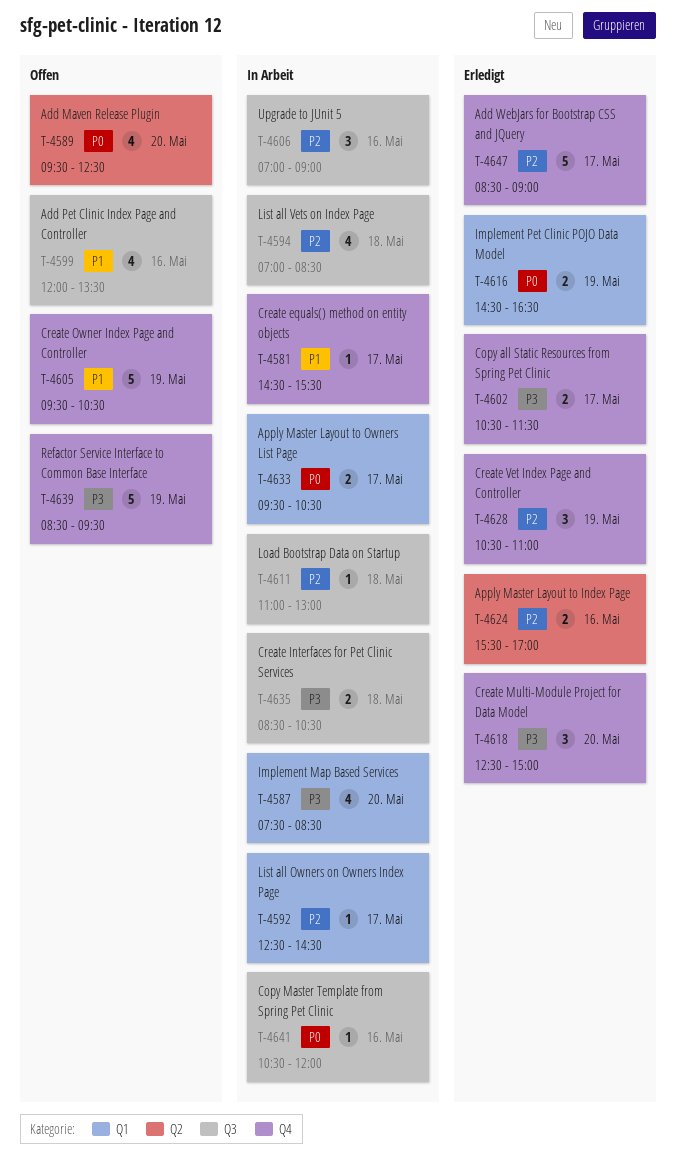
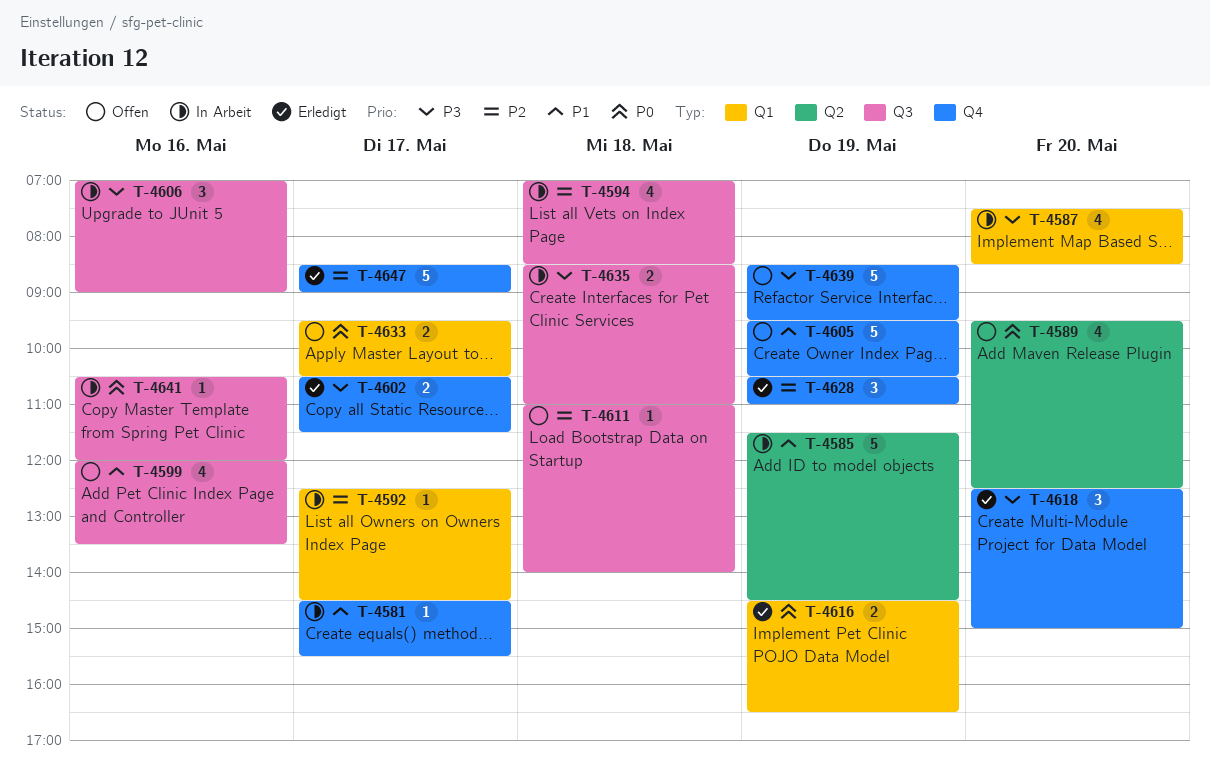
T-4585: none -> present
T-4606, priority: P2 -> P3
T-4611, status: In Arbeit -> Offen
T-4611, ends: 13:00 -> 14:00
T-4624: present -> none
T-4633, status: In Arbeit -> Offen
T-4635, ends: 10:30 -> 11:00

